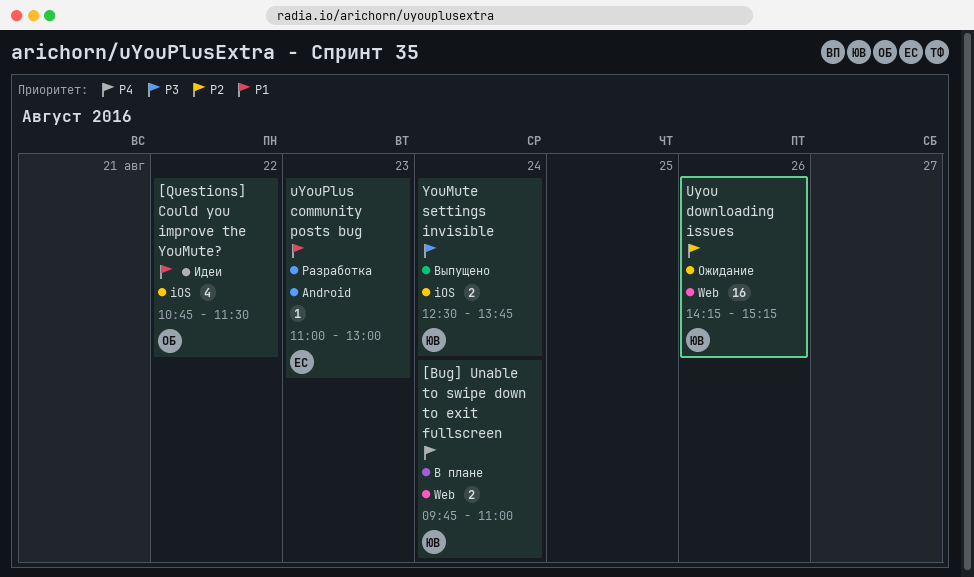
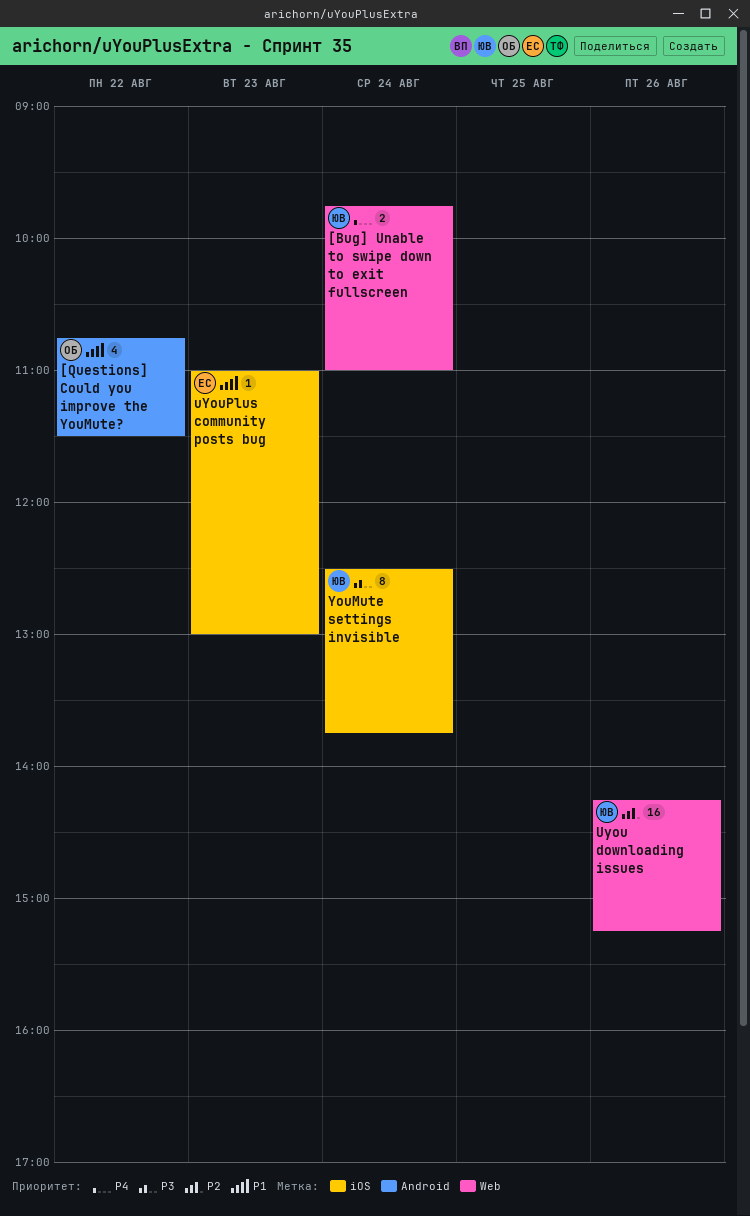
[Questions] Could you improve the YouMute?, label: iOS -> Android
uYouPlus community posts bug, label: Android -> iOS
YouMute settings invisible, estimate: 2 -> 8

